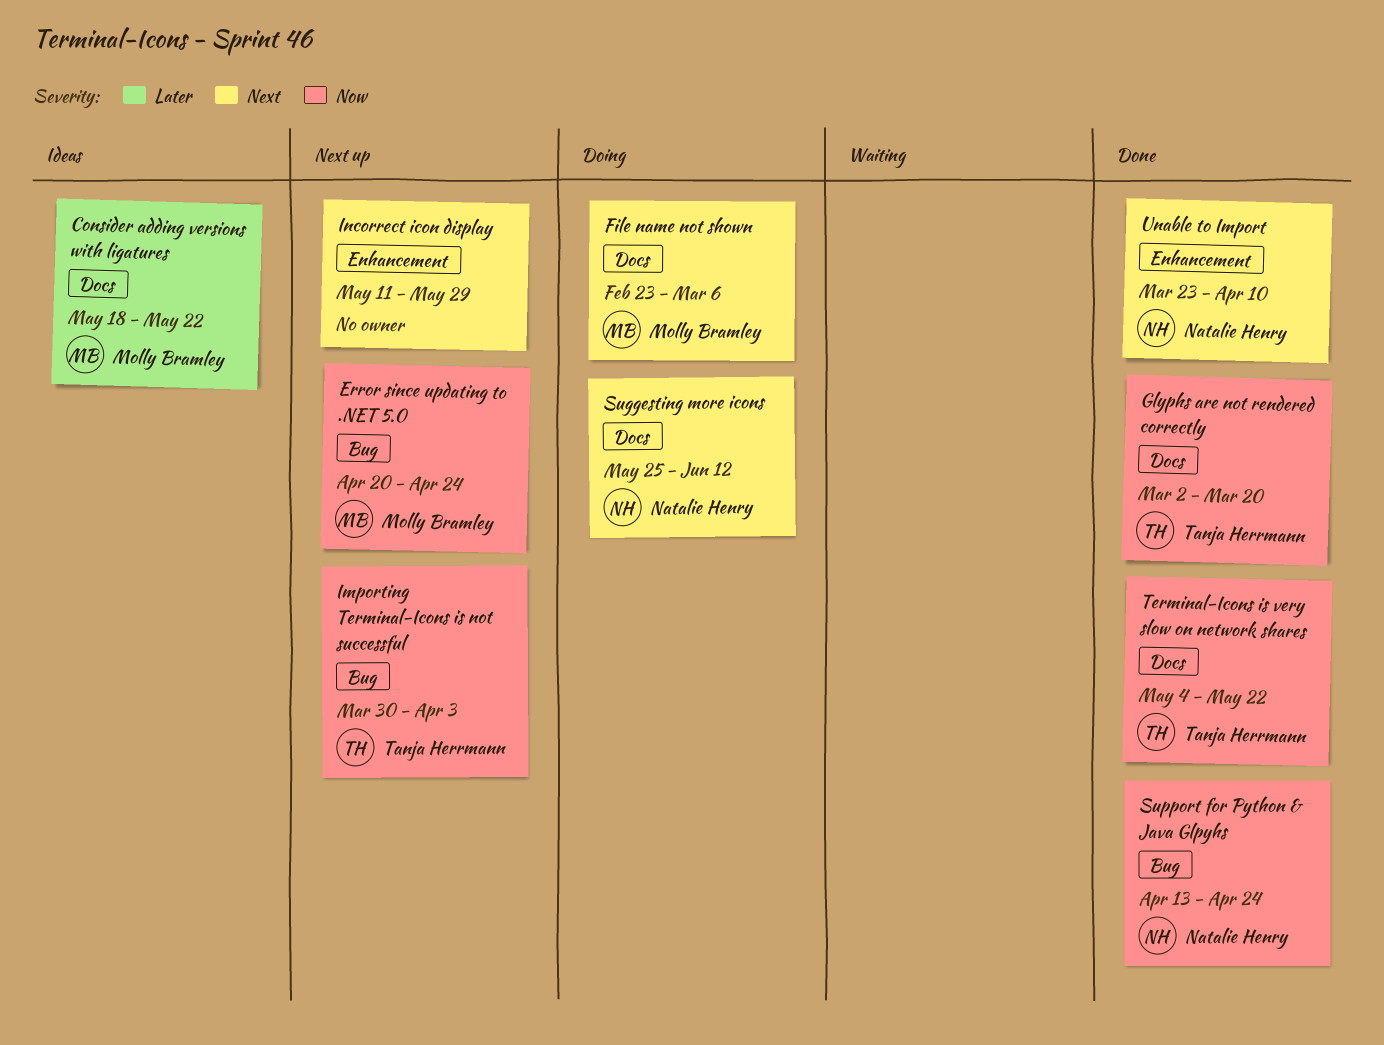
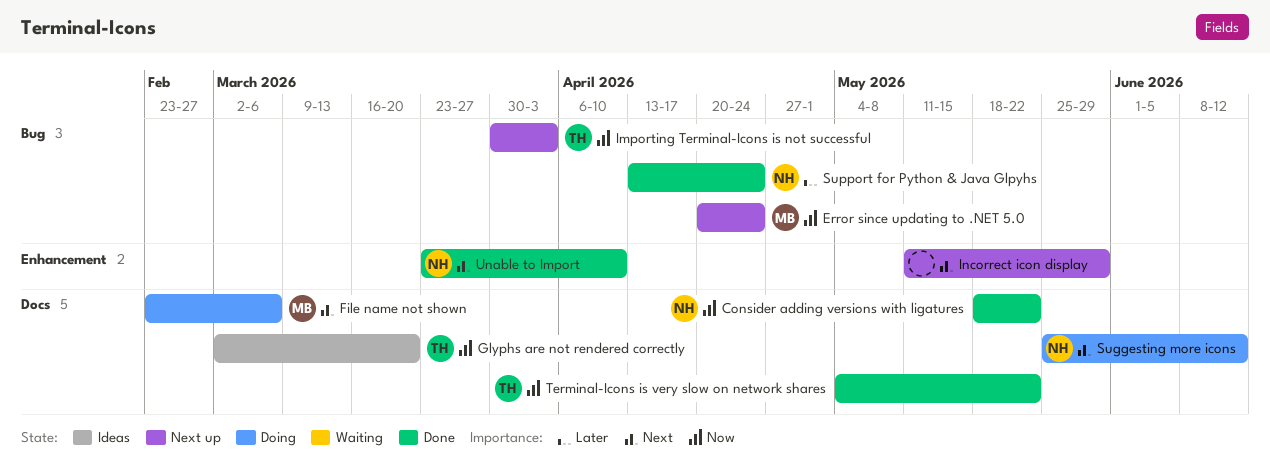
Consider adding versions with ligatures, status: Ideas -> Done
Consider adding versions with ligatures, owner: Molly Bramley -> Natalie Henry
Consider adding versions with ligatures, priority: Later -> Now
Glyphs are not rendered correctly, status: Done -> Ideas
Support for Python & Java Glpyhs, priority: Now -> Later

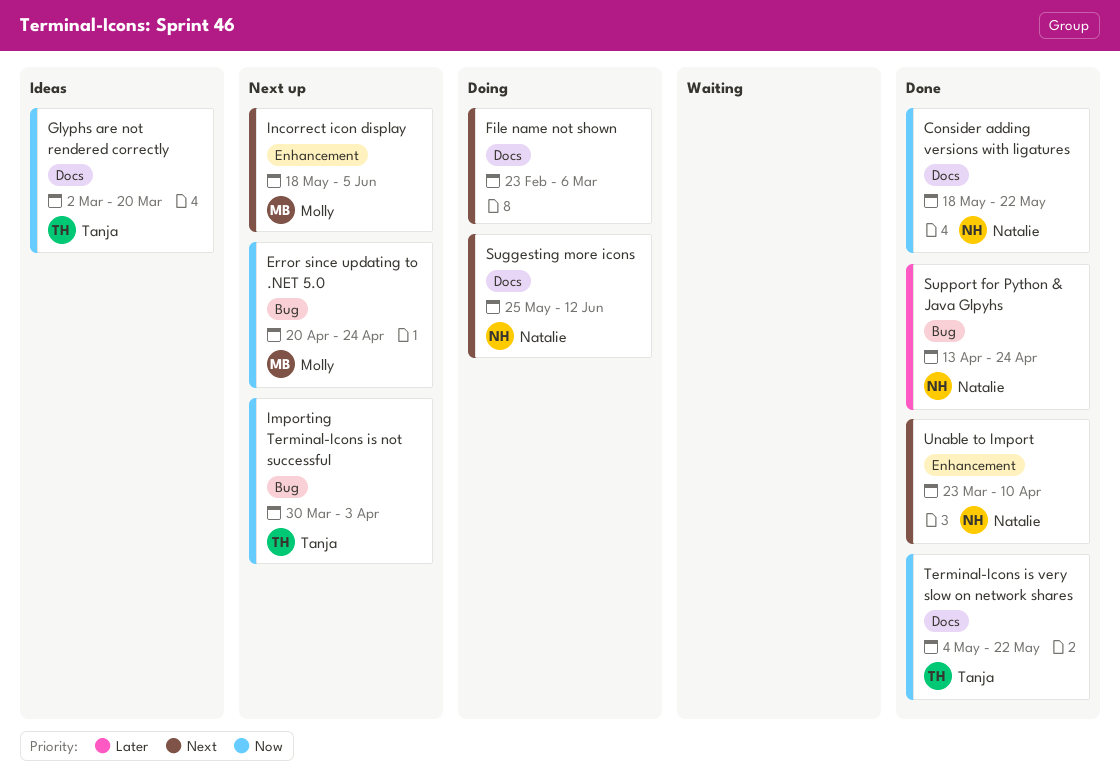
File name not shown, owner: Molly -> none
Incorrect icon display, owner: none -> Molly
Incorrect icon display, start: May 11 -> May 18
Incorrect icon display, due: May 29 -> Jun 5

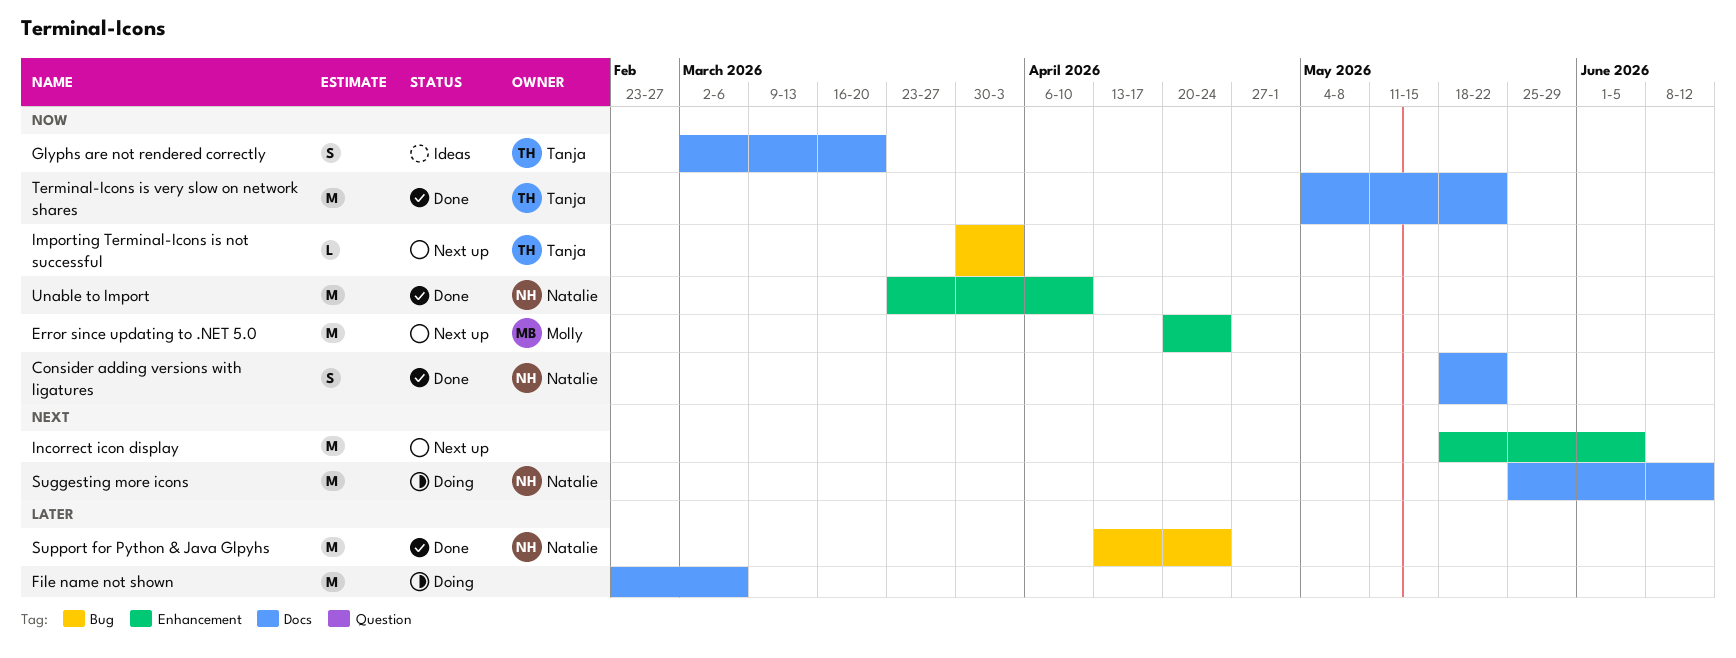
Error since updating to .NET 5.0, label: Bug -> Enhancement
File name not shown, priority: Next -> Later
Incorrect icon display, owner: Molly -> none
Unable to Import, priority: Next -> Now

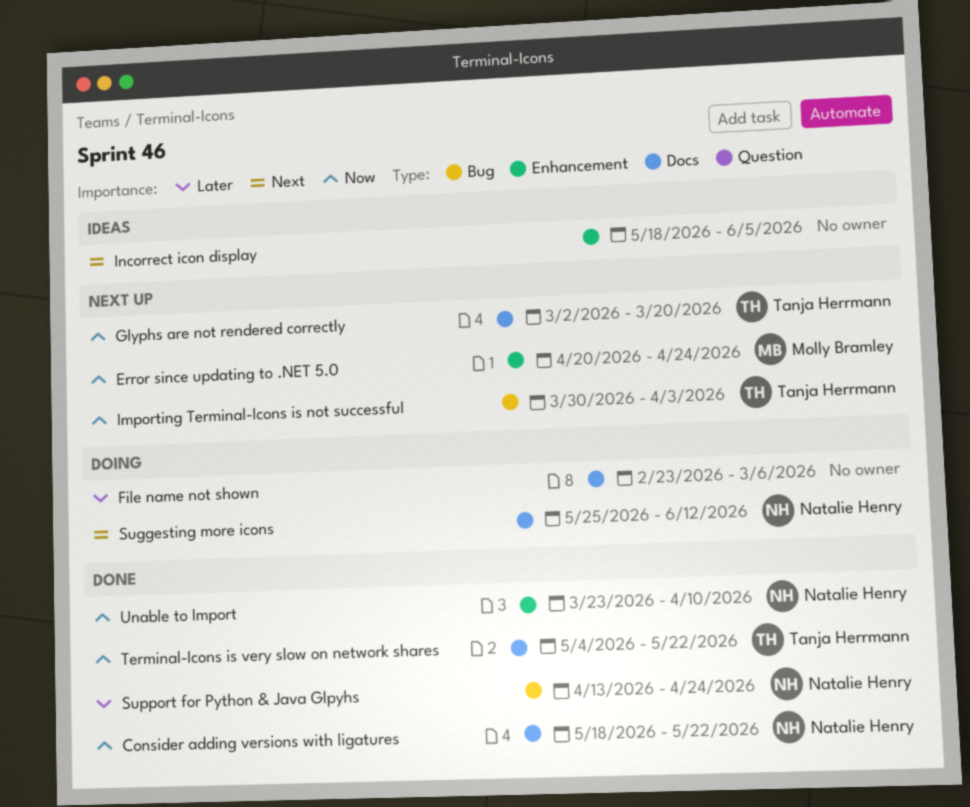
Glyphs are not rendered correctly, status: Ideas -> Next up
Incorrect icon display, status: Next up -> Ideas

